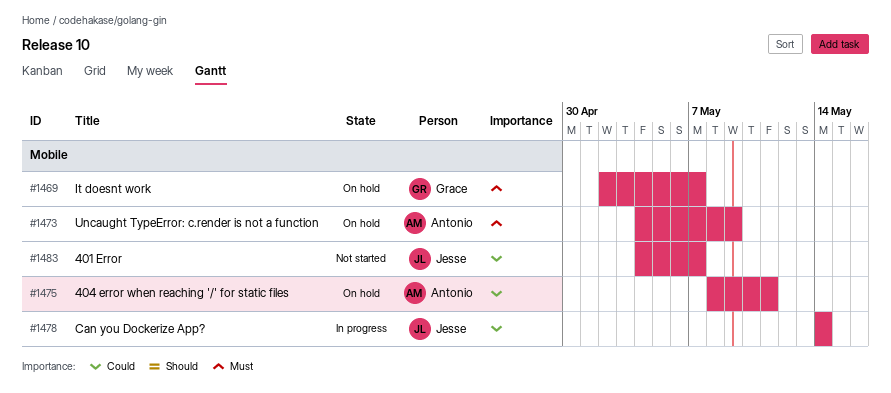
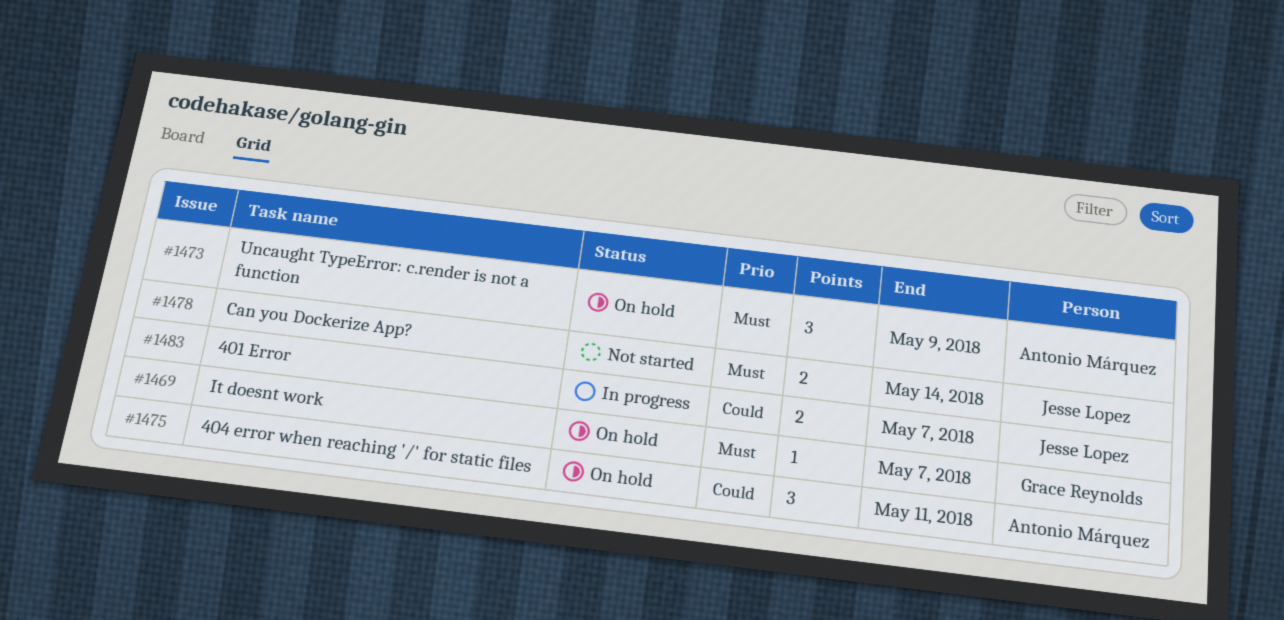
#1478, status: In progress -> Not started
#1478, priority: Could -> Must
#1483, status: Not started -> In progress

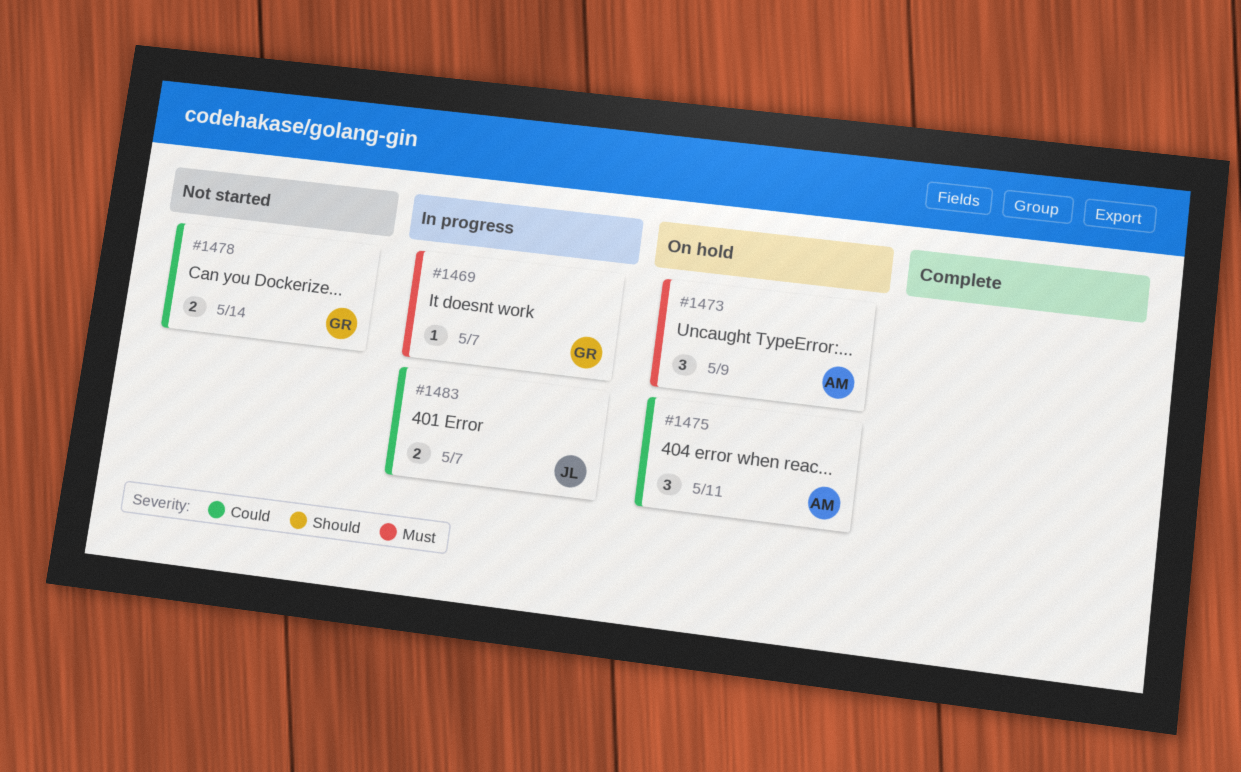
#1469, status: On hold -> In progress
#1478, owner: Jesse Lopez -> Grace Reynolds
#1478, priority: Must -> Could

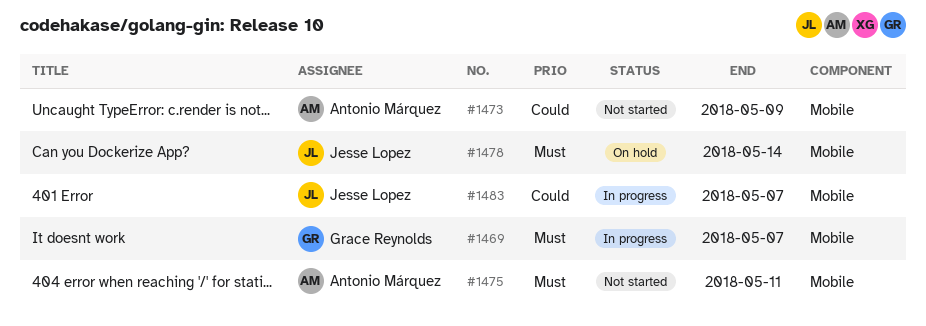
#1473, status: On hold -> Not started
#1473, priority: Must -> Could
#1475, status: On hold -> Not started
#1475, priority: Could -> Must
#1478, status: Not started -> On hold
#1478, owner: Grace Reynolds -> Jesse Lopez
#1478, priority: Could -> Must

